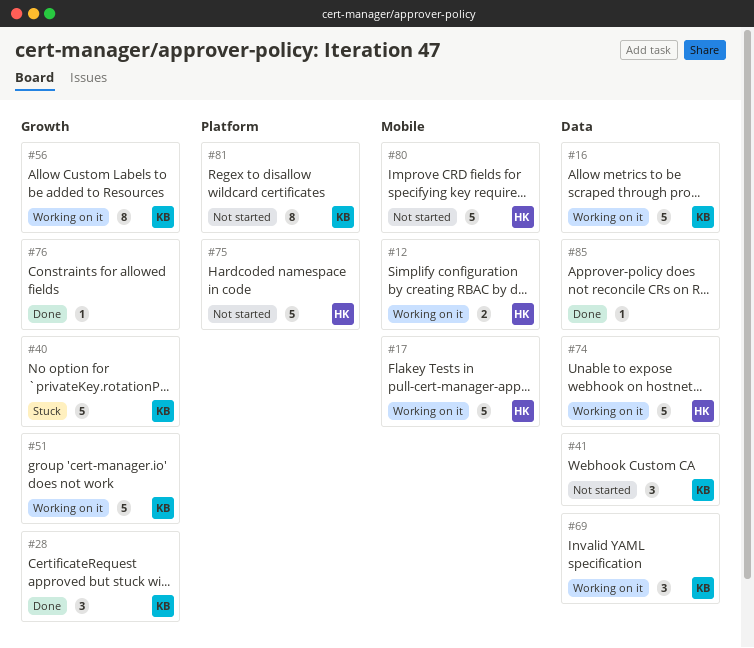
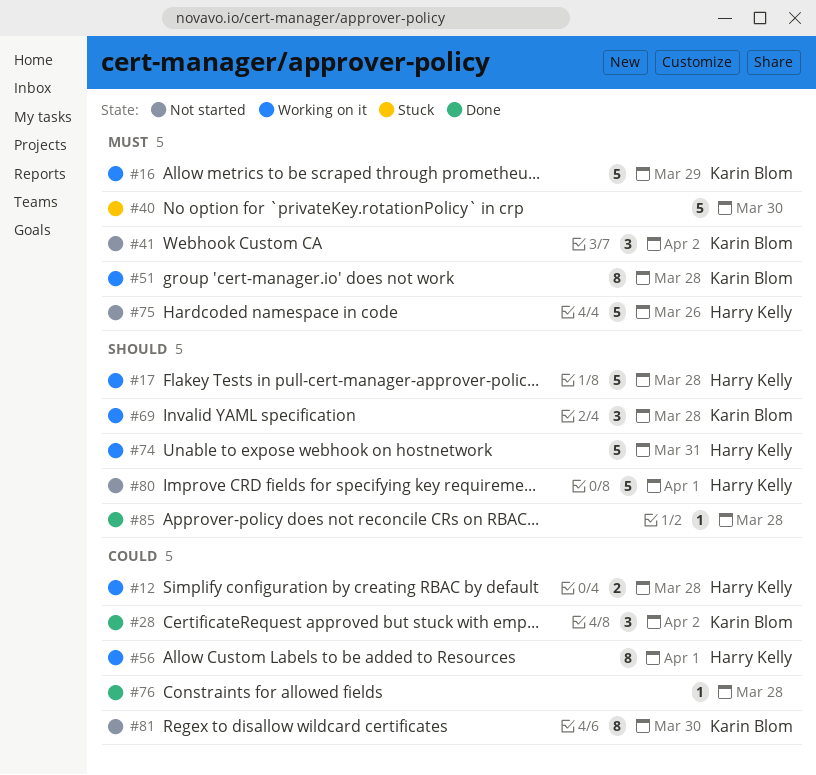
#40, owner: Karin Blom -> none
#51, estimate: 5 -> 8
#56, owner: Karin Blom -> Harry Kelly

